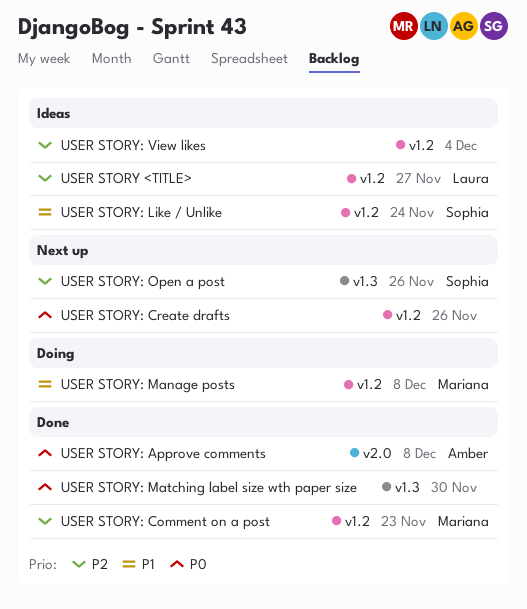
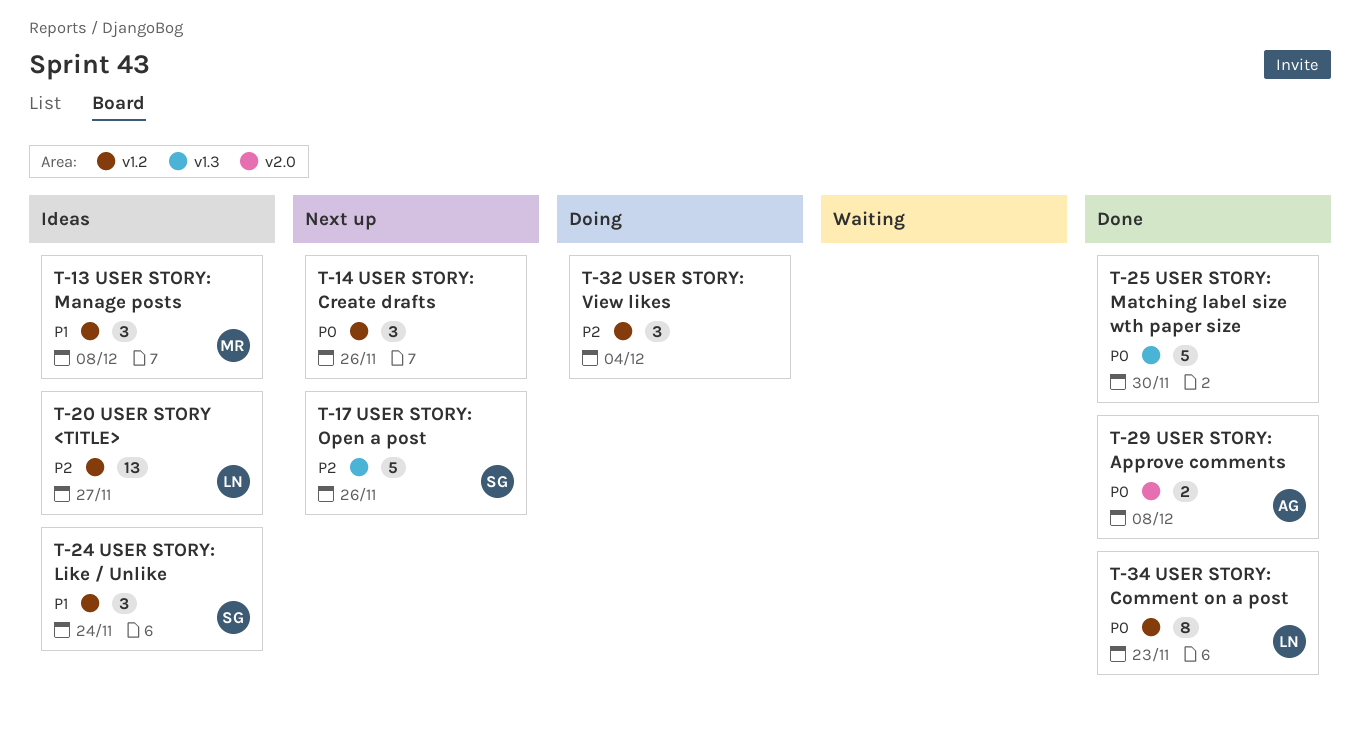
USER STORY: Comment on a post, owner: Mariana -> Laura
USER STORY: Comment on a post, priority: P2 -> P0
USER STORY: Manage posts, status: Doing -> Ideas
USER STORY: View likes, status: Ideas -> Doing

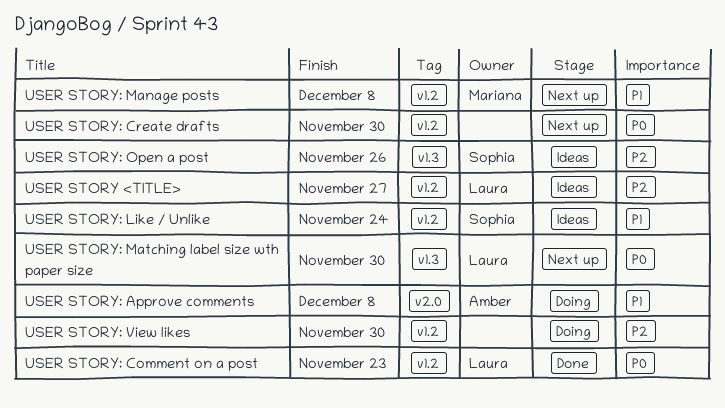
USER STORY: Approve comments, status: Done -> Doing
USER STORY: Approve comments, priority: P0 -> P1
USER STORY: Create drafts, due: Nov 26 -> Nov 30
USER STORY: Manage posts, status: Ideas -> Next up
USER STORY: Matching label size wth paper size, status: Done -> Next up
USER STORY: Matching label size wth paper size, owner: none -> Laura
USER STORY: Open a post, status: Next up -> Ideas
USER STORY: View likes, due: Dec 4 -> Nov 30

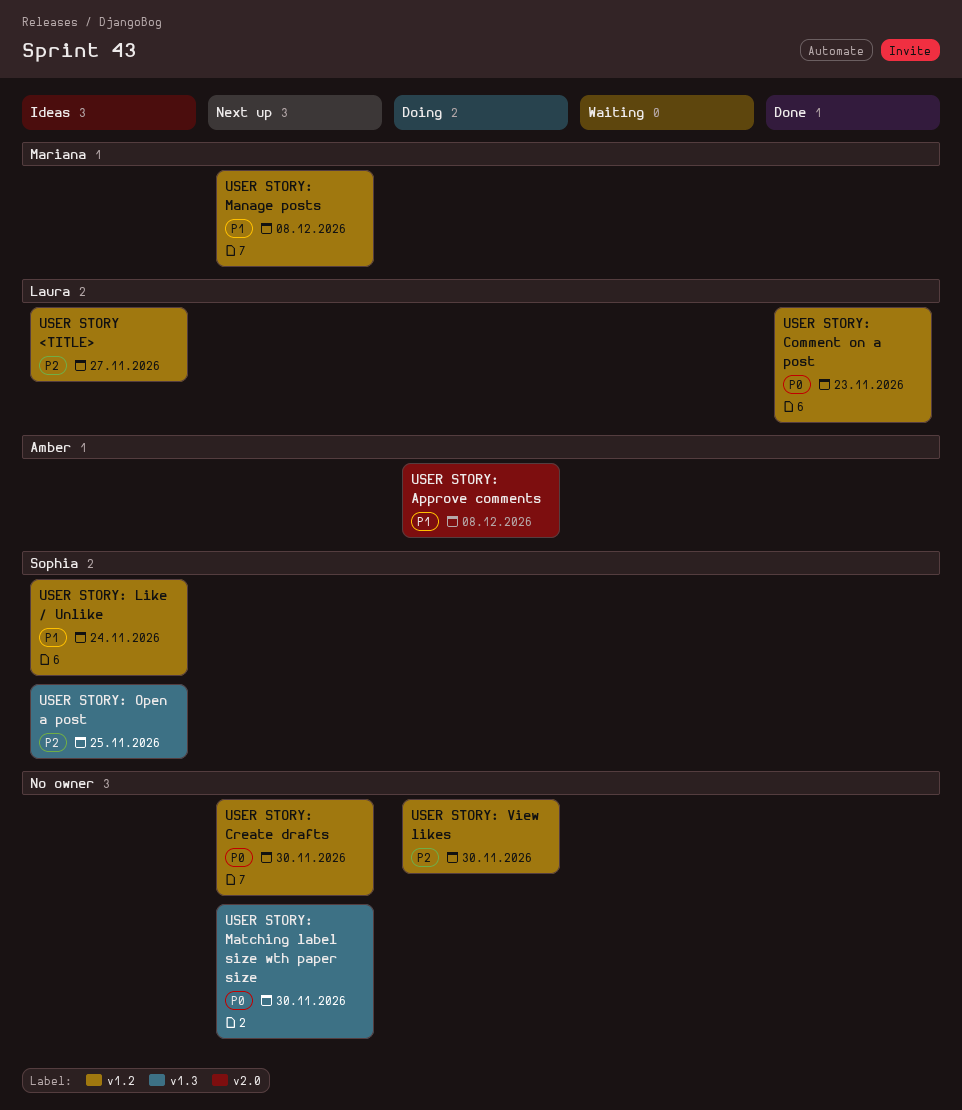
USER STORY: Matching label size wth paper size, owner: Laura -> none
USER STORY: Open a post, due: Nov 26 -> Nov 25

